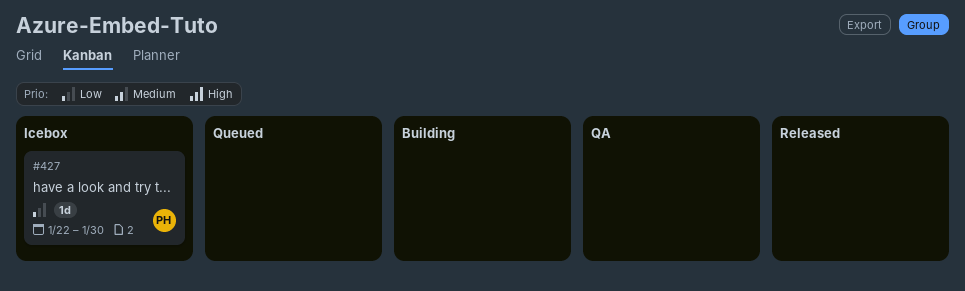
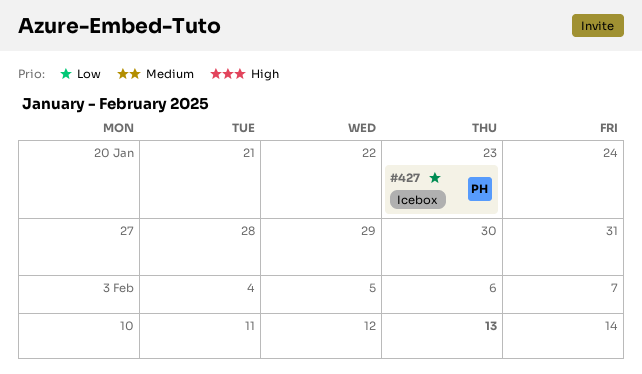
#427, due: Jan 30 -> Jan 23

